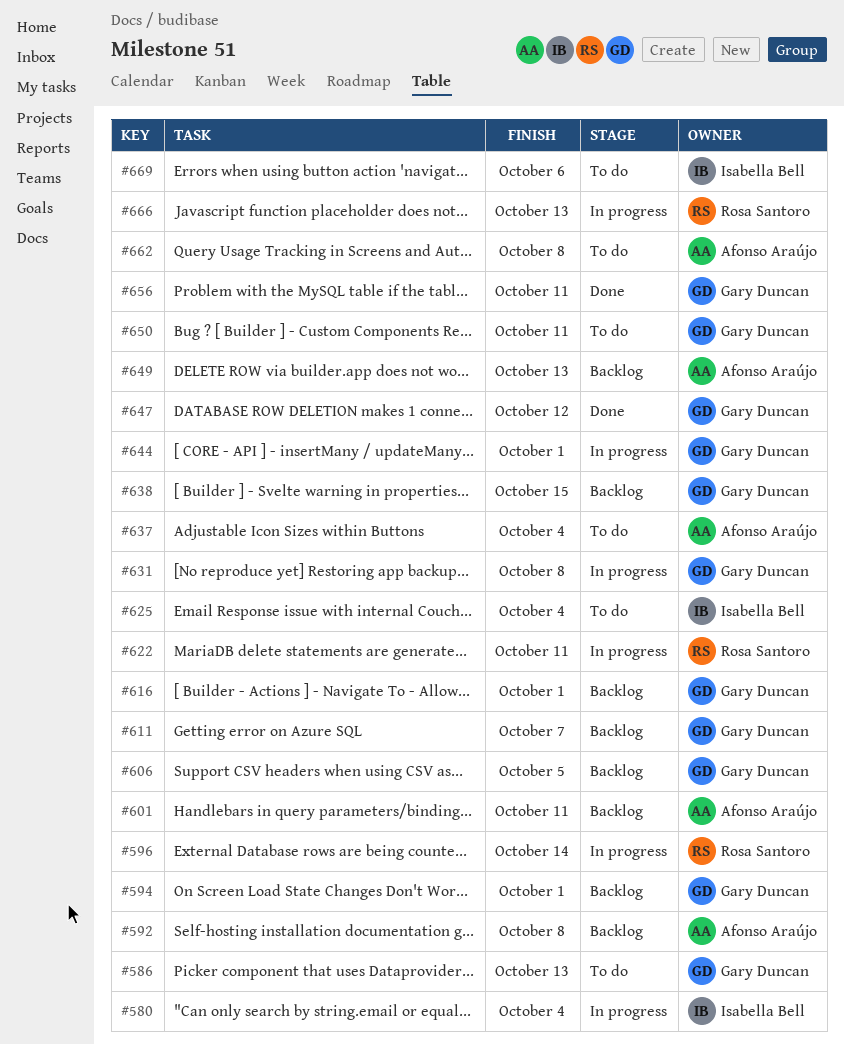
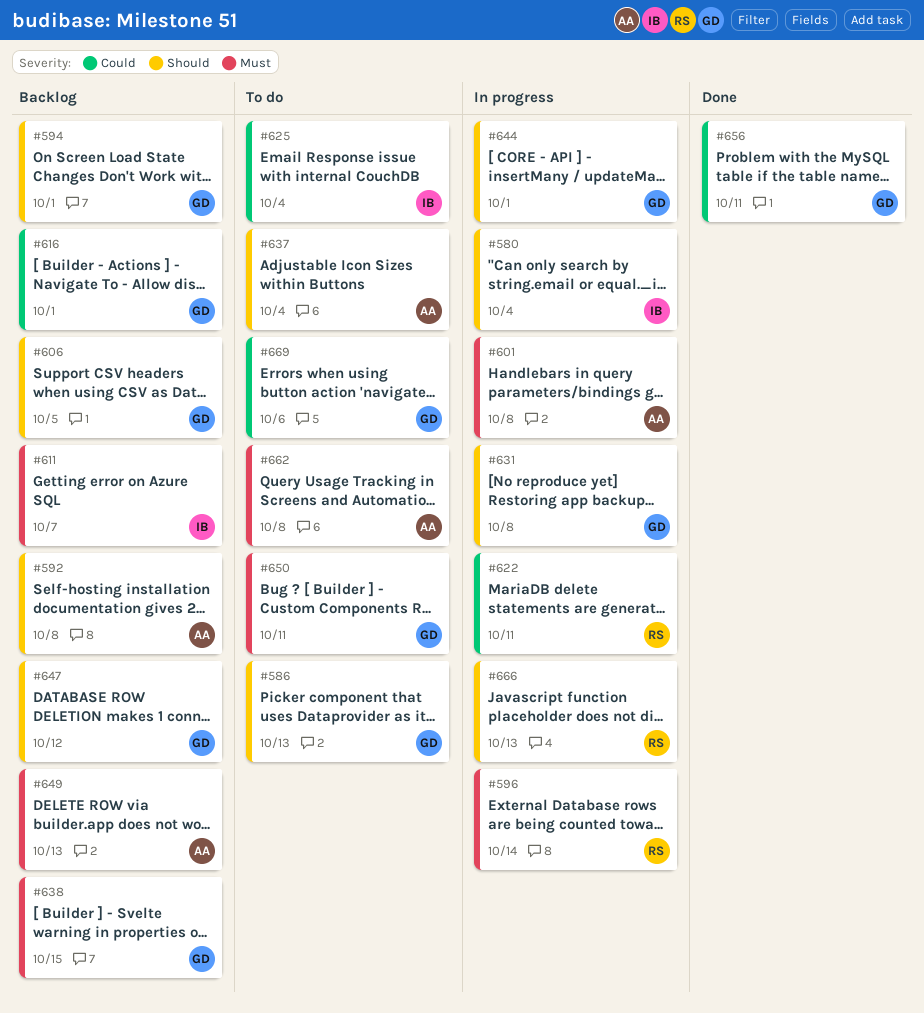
#601, status: Backlog -> In progress
#601, due: Oct 11 -> Oct 8
#611, owner: Gary Duncan -> Isabella Bell
#647, status: Done -> Backlog
#669, owner: Isabella Bell -> Gary Duncan

